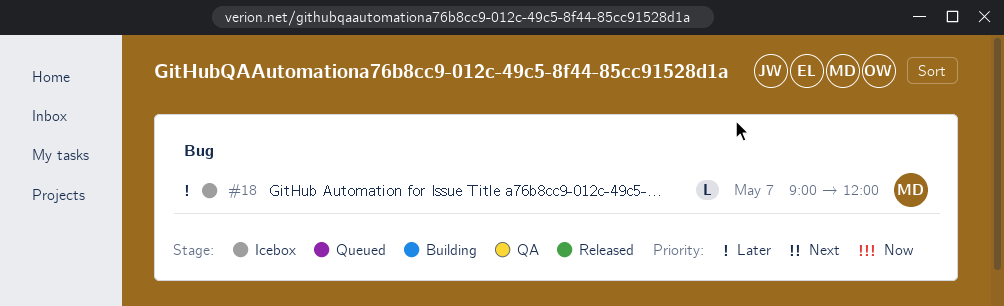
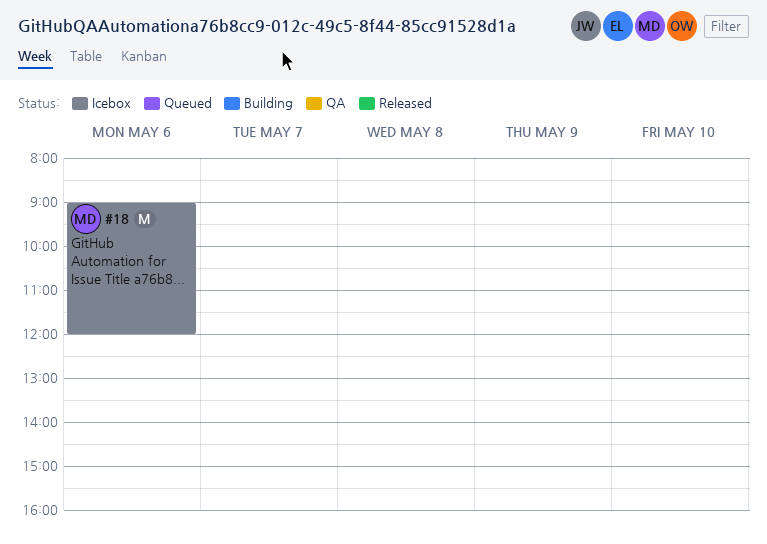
#18, estimate: L -> M
#18, day: May 7 -> May 6

